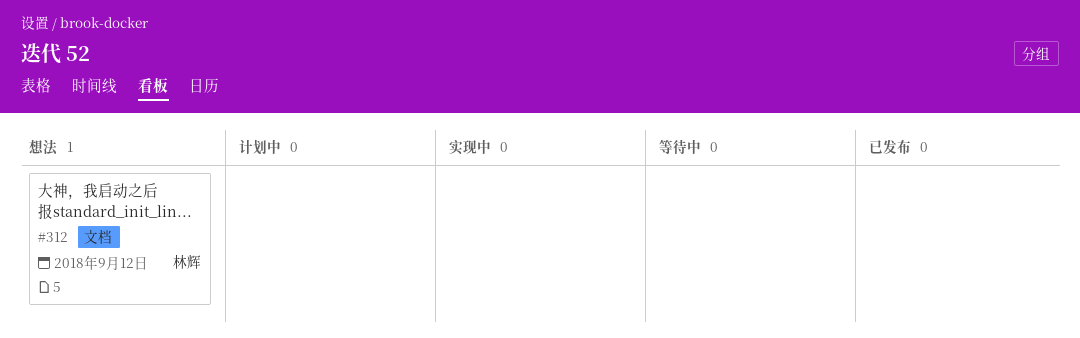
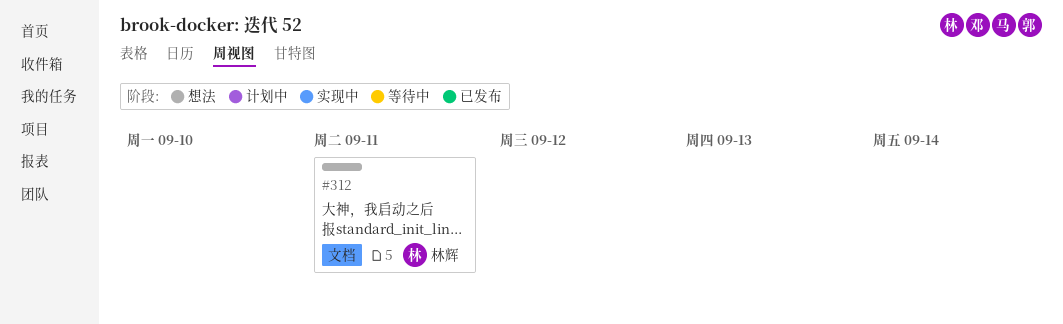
#312, due: Sep 12 -> Sep 11

